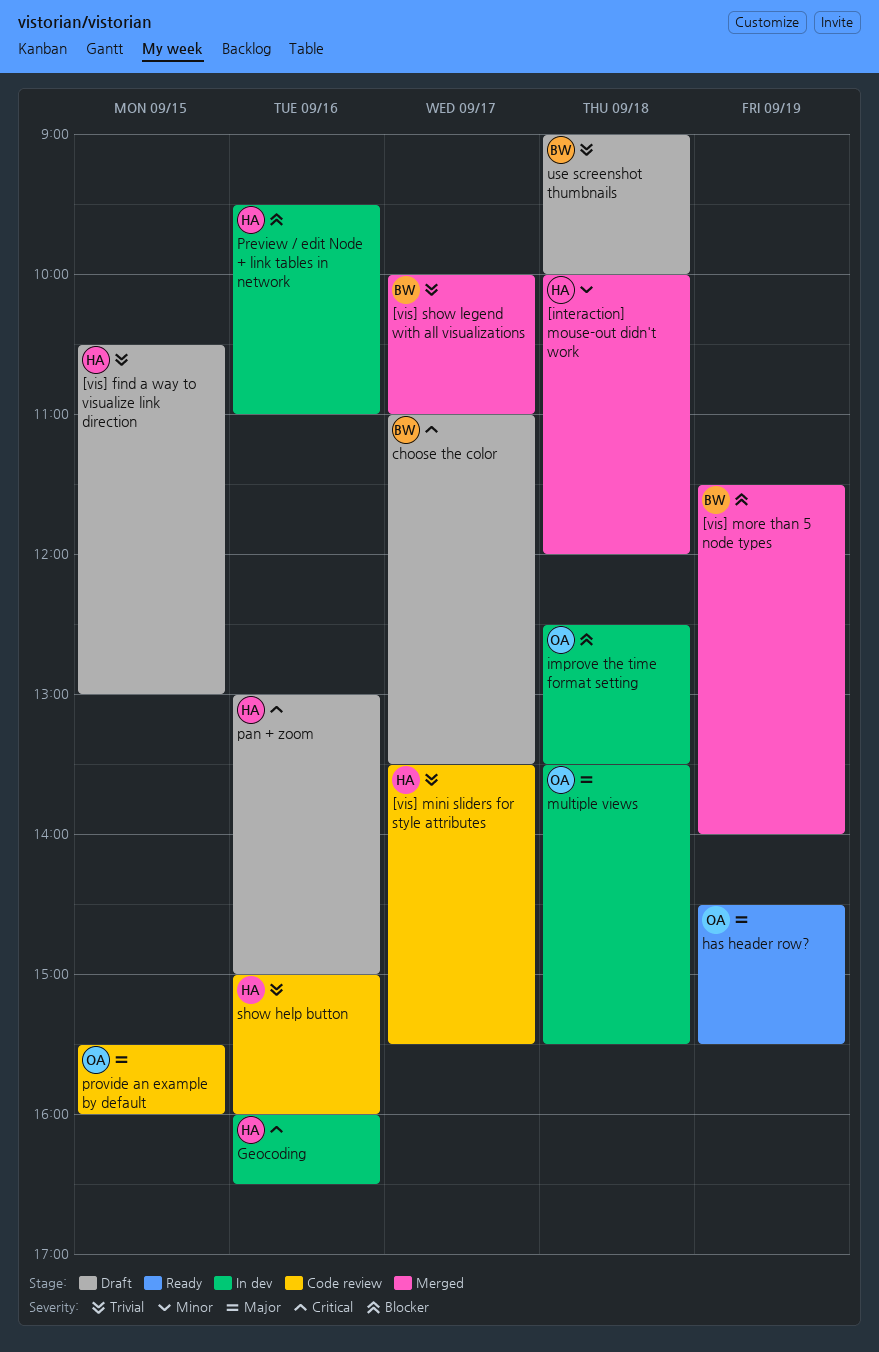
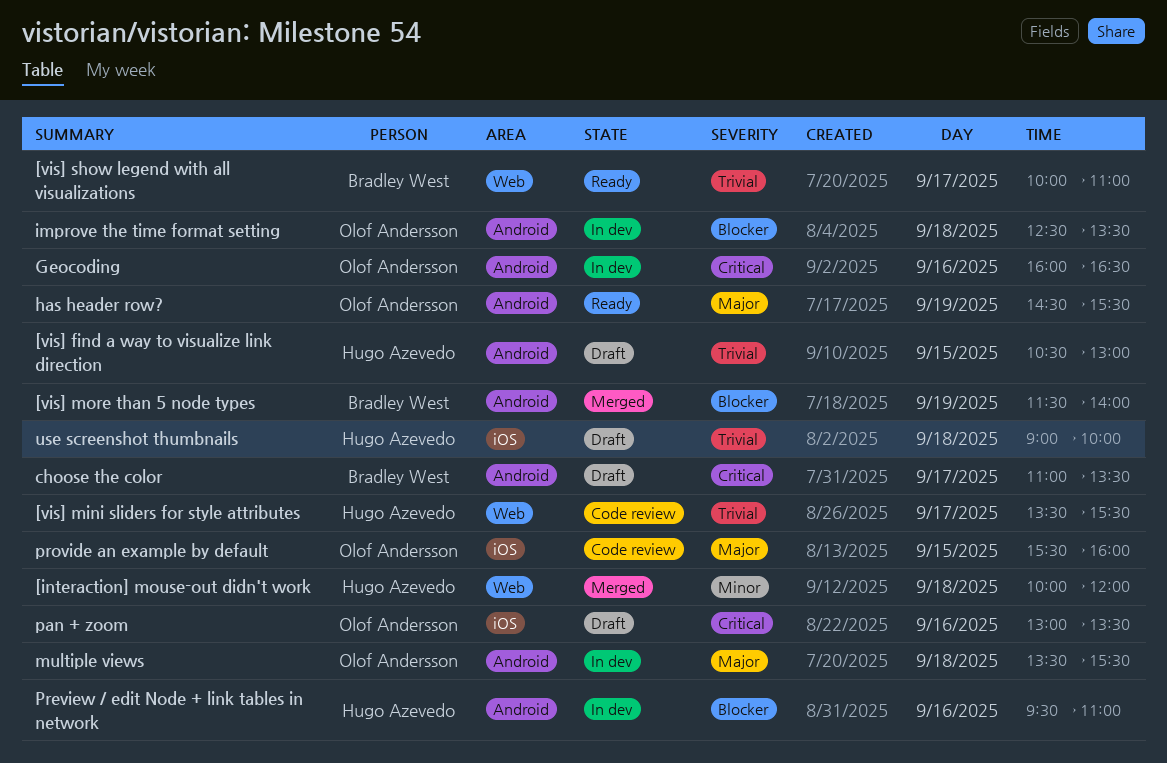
[vis] show legend with all visualizations, status: Merged -> Ready
Geocoding, owner: Hugo Azevedo -> Olof Andersson
pan + zoom, owner: Hugo Azevedo -> Olof Andersson
pan + zoom, ends: 15:00 -> 13:30
show help button: present -> none
use screenshot thumbnails, owner: Bradley West -> Hugo Azevedo

